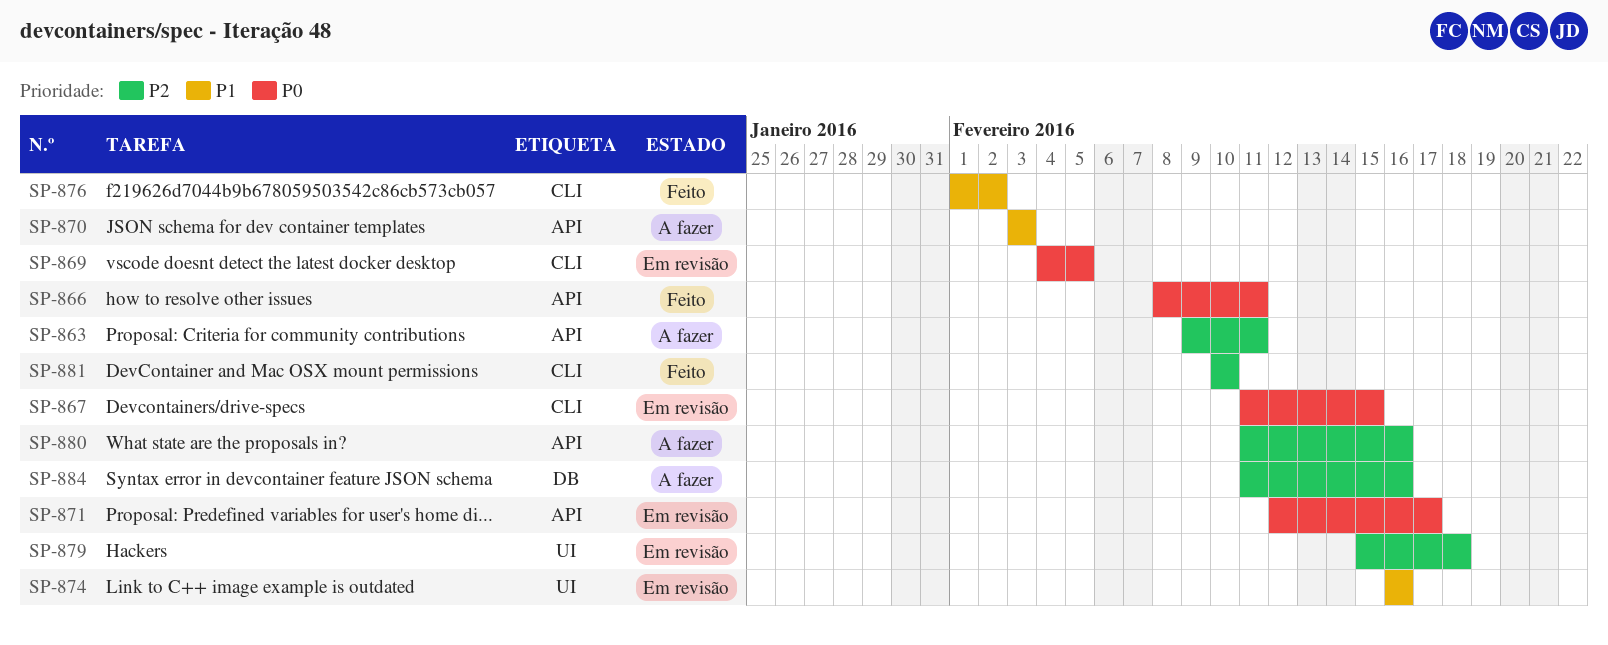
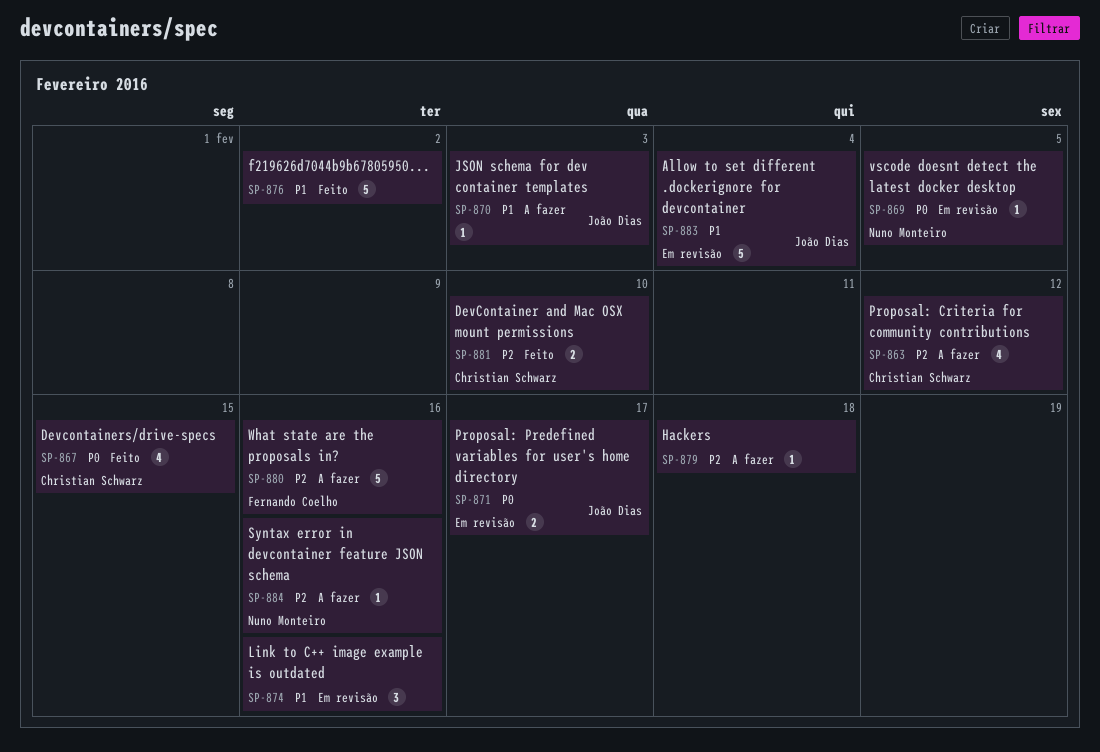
SP-863, due: Feb 11 -> Feb 12
SP-866: present -> none
SP-867, status: Em revisão -> Feito
SP-879, status: Em revisão -> A fazer
SP-883: none -> present

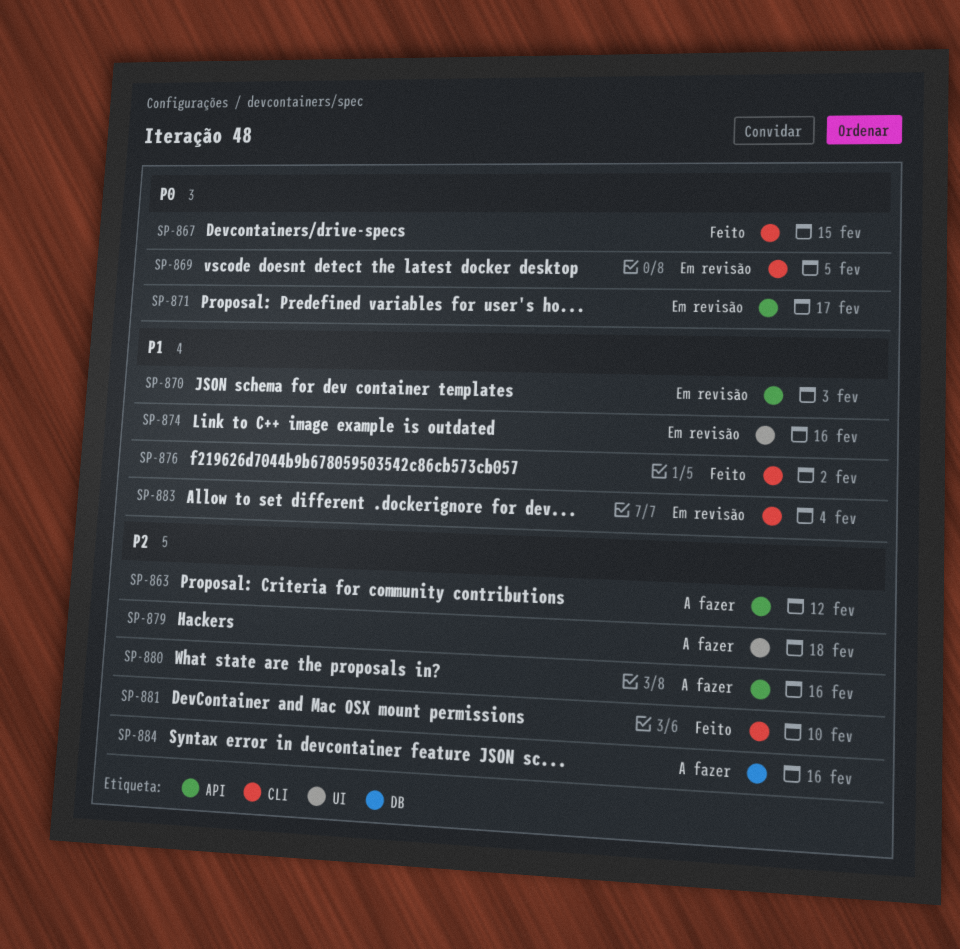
SP-870, status: A fazer -> Em revisão

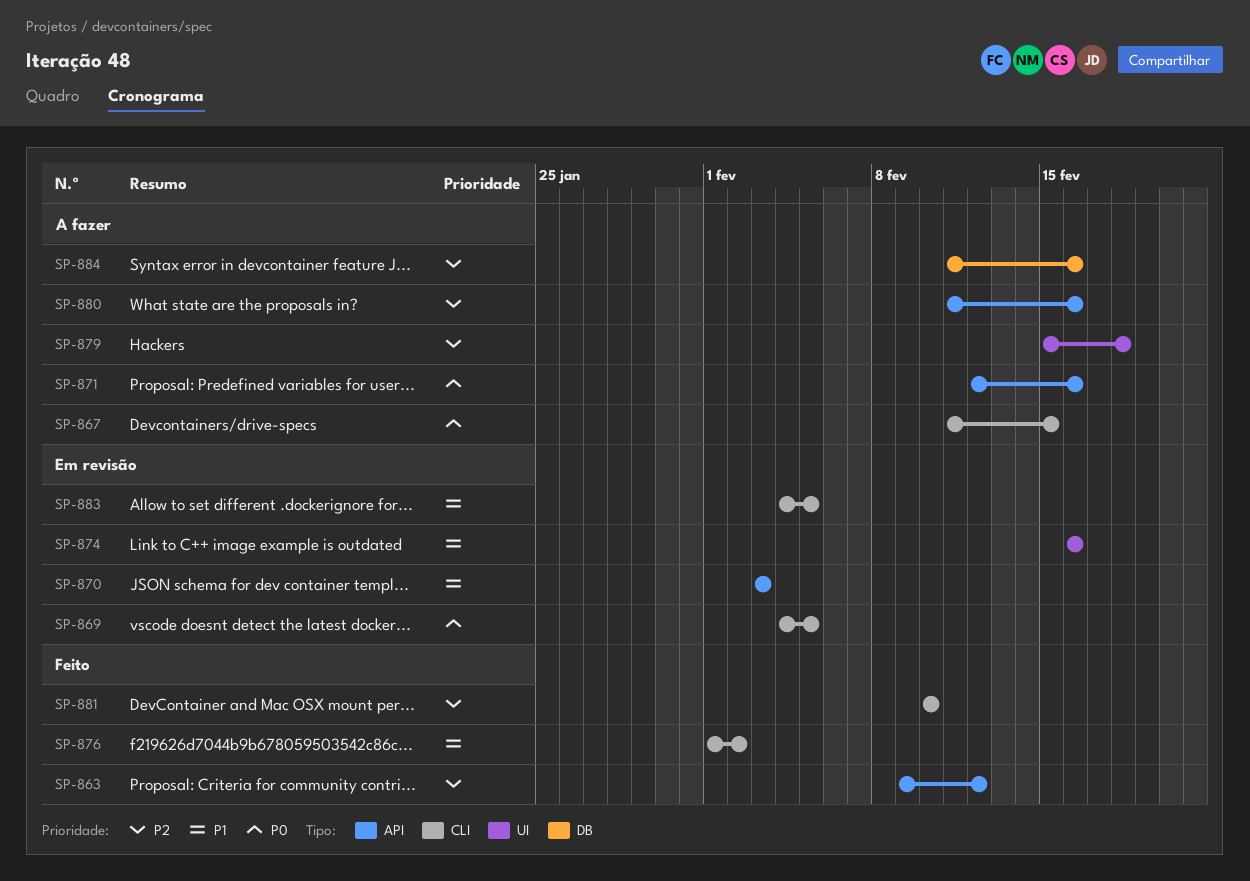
SP-863, status: A fazer -> Feito
SP-867, status: Feito -> A fazer
SP-871, status: Em revisão -> A fazer
SP-871, due: Feb 17 -> Feb 16
SP-883, due: Feb 4 -> Feb 5

